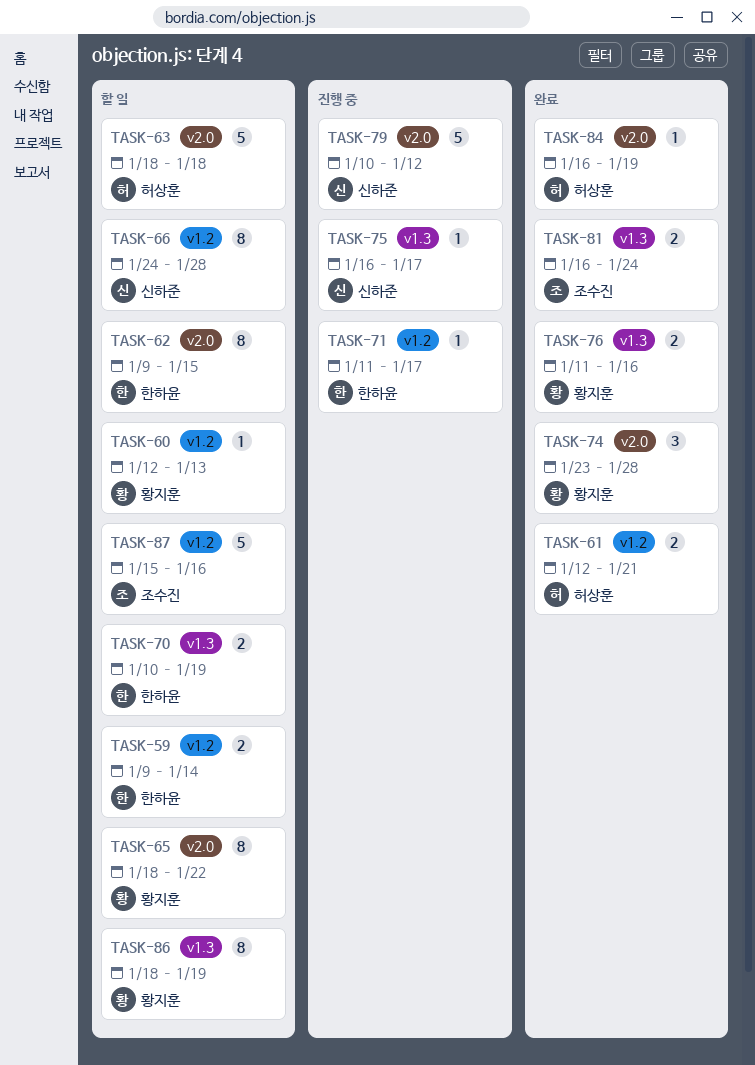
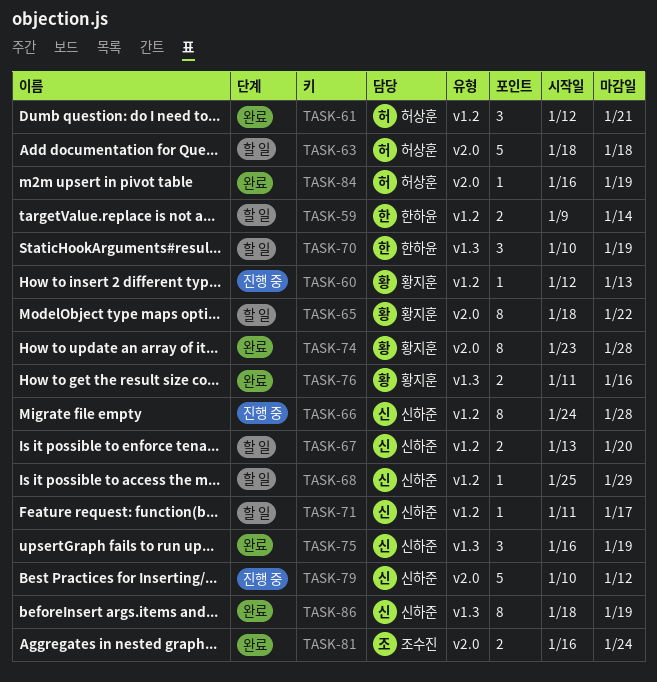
TASK-60, status: 할 일 -> 진행 중
TASK-61, estimate: 2 -> 3
TASK-62: present -> none
TASK-66, status: 할 일 -> 진행 중
TASK-67: none -> present
TASK-68: none -> present
TASK-70, estimate: 2 -> 3
TASK-71, status: 진행 중 -> 할 일
TASK-71, owner: 한하윤 -> 신하준
TASK-74, estimate: 3 -> 8
TASK-75, status: 진행 중 -> 완료
TASK-75, estimate: 1 -> 3
TASK-75, due: Jan 17 -> Jan 19
TASK-81, label: v1.3 -> v2.0
TASK-86, status: 할 일 -> 완료
TASK-86, owner: 황지훈 -> 신하준
TASK-87: present -> none

